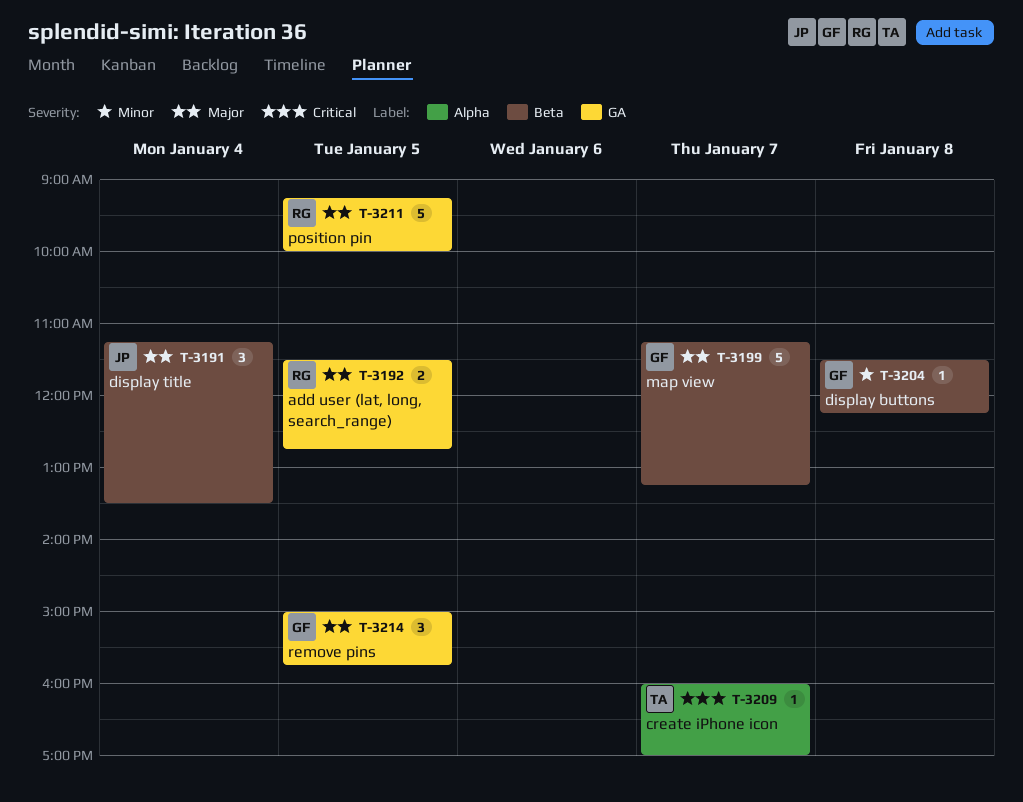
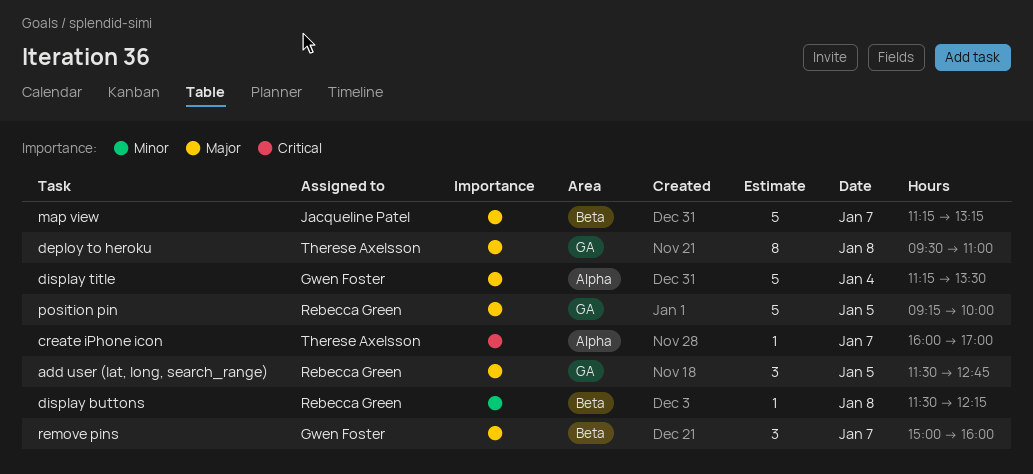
add user (lat, long, search_range), estimate: 2 -> 3
deploy to heroku: none -> present
display buttons, owner: Gwen Foster -> Rebecca Green
display title, owner: Jacqueline Patel -> Gwen Foster
display title, label: Beta -> Alpha
display title, estimate: 3 -> 5
map view, owner: Gwen Foster -> Jacqueline Patel
remove pins, label: GA -> Beta
remove pins, day: Jan 5 -> Jan 7
remove pins, ends: 15:45 -> 16:00

